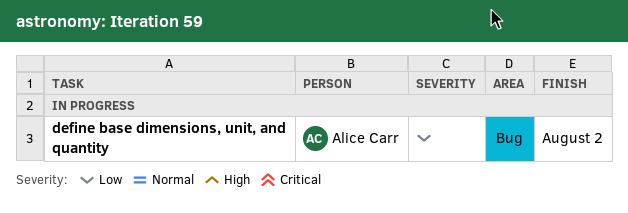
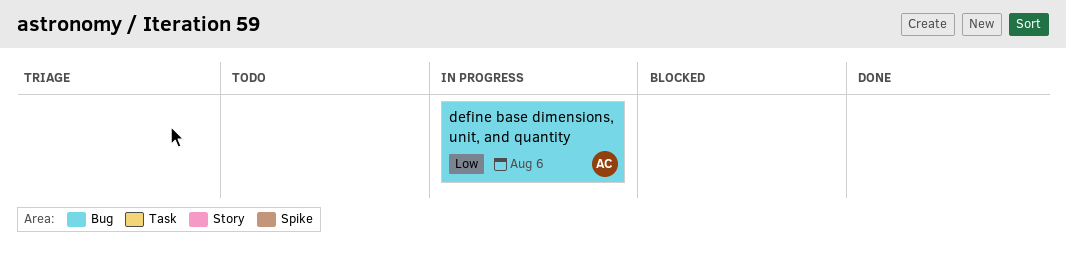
define base dimensions, unit, and quantity, due: Aug 2 -> Aug 6

